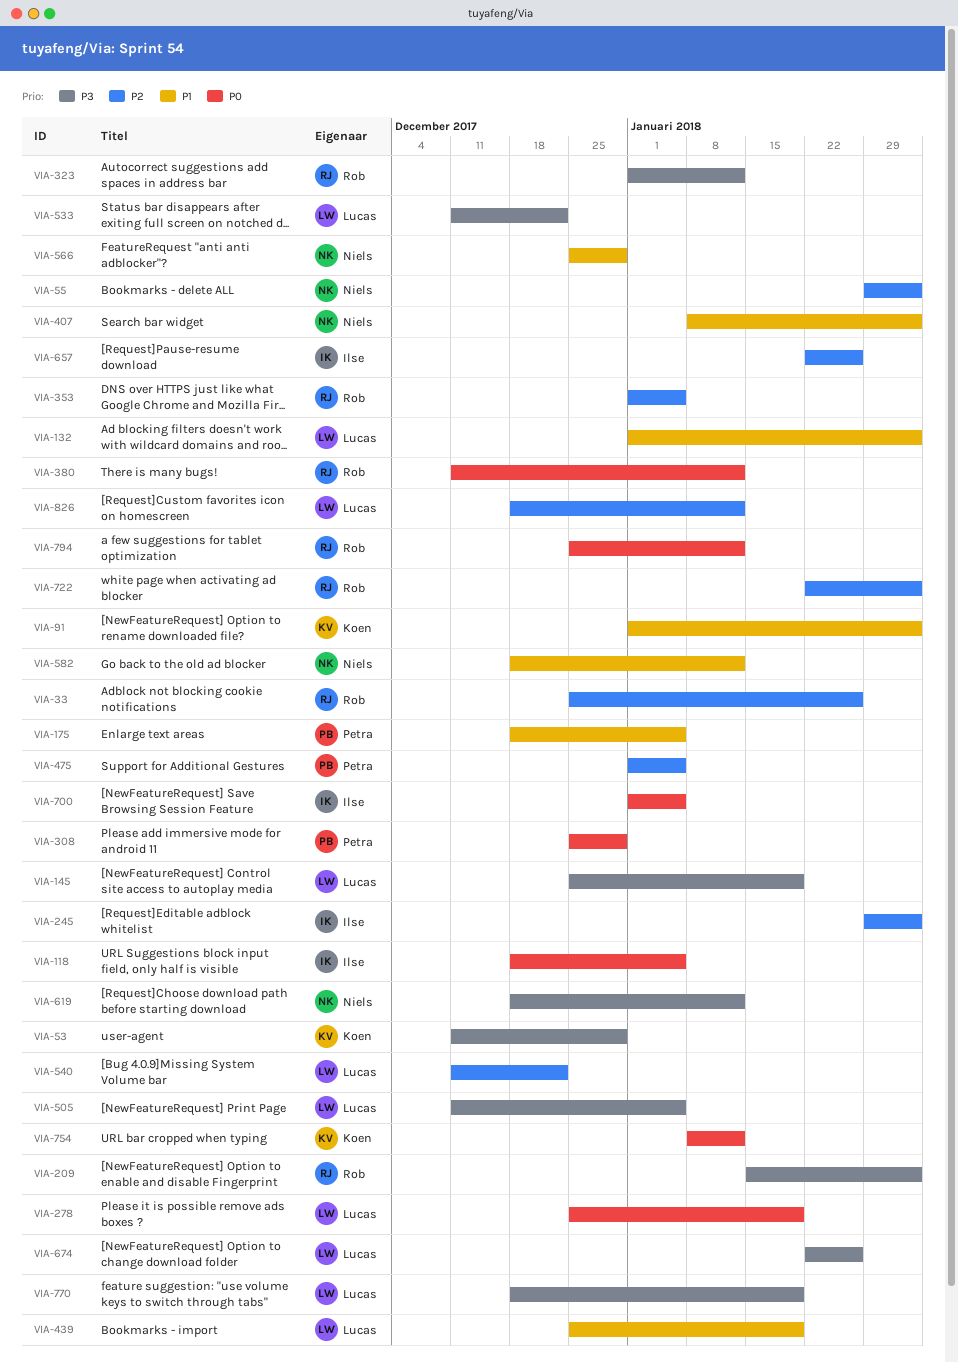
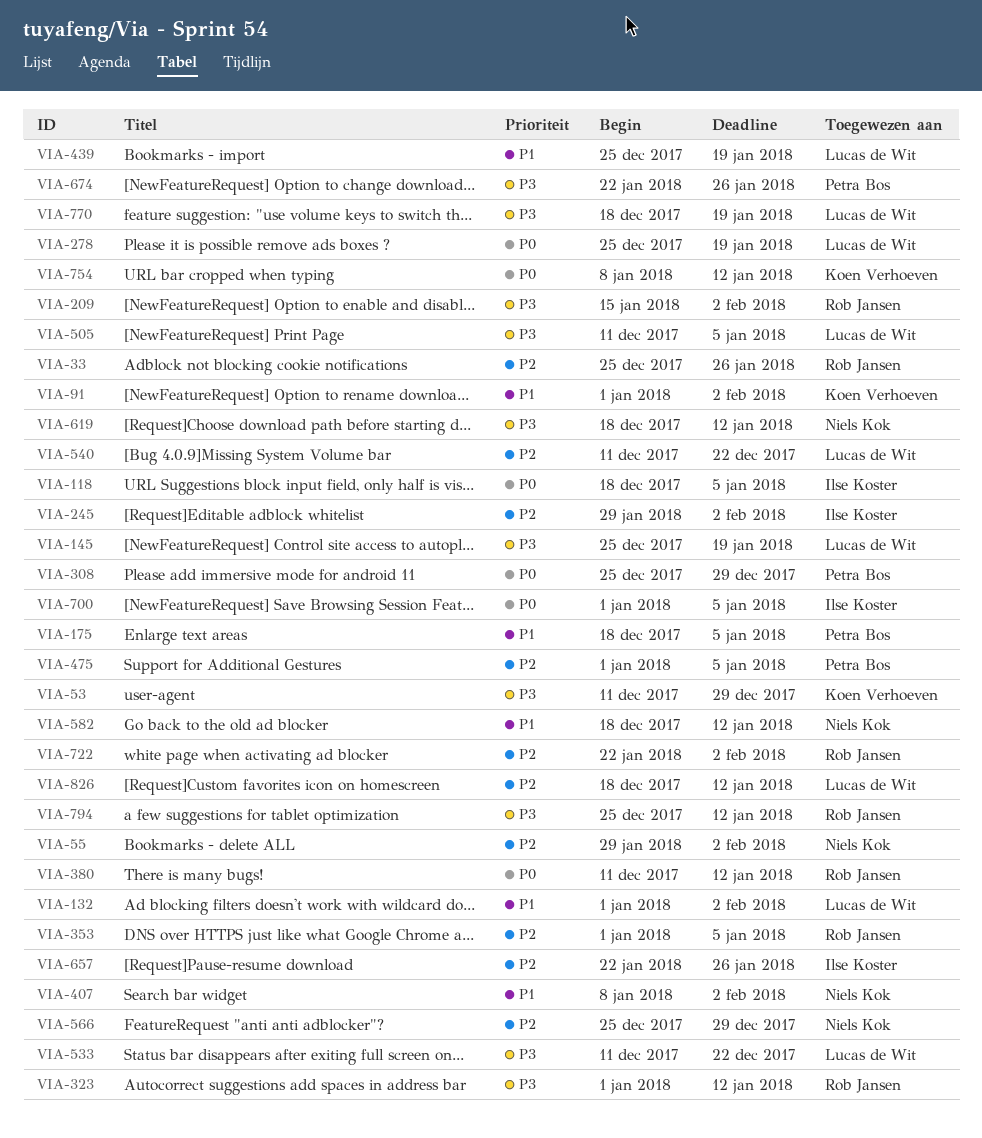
VIA-566, priority: P1 -> P2
VIA-674, owner: Lucas de Wit -> Petra Bos
VIA-794, priority: P0 -> P3

